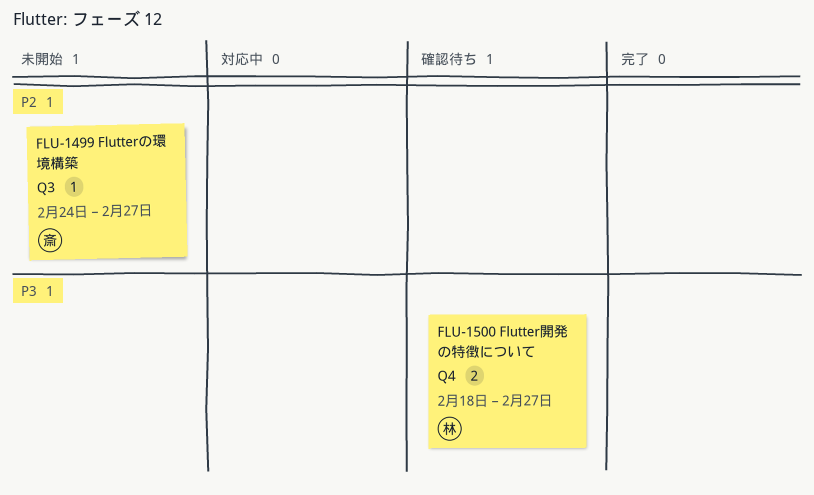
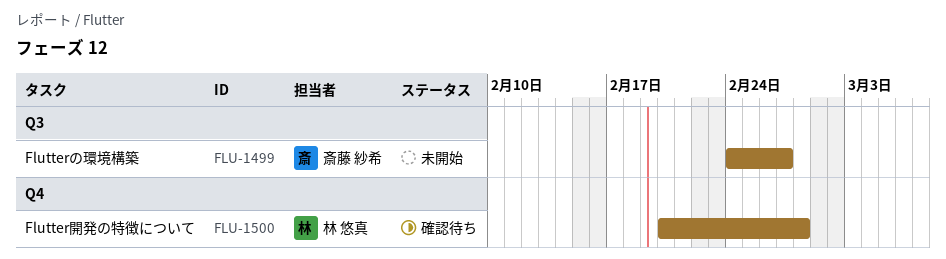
FLU-1500, start: Feb 18 -> Feb 20
FLU-1500, due: Feb 27 -> Feb 28

